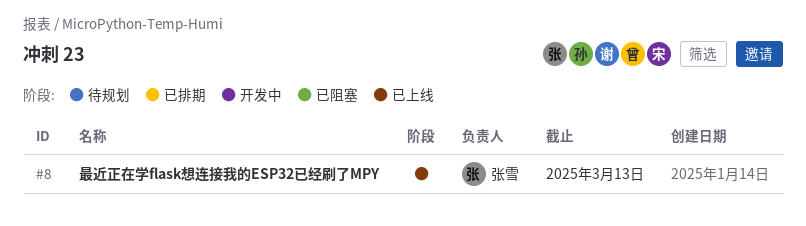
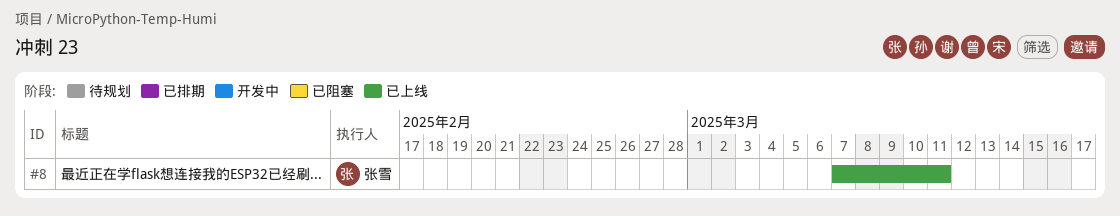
#8, due: Mar 13 -> Mar 11

